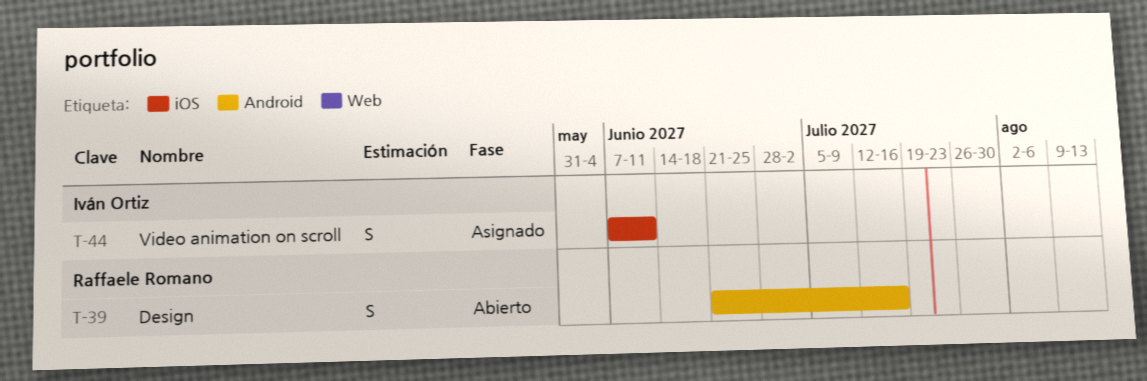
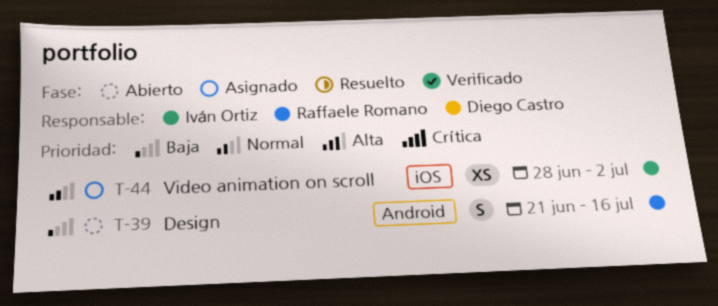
T-44, estimate: S -> XS
T-44, start: Jun 7 -> Jun 28
T-44, due: Jun 11 -> Jul 2

